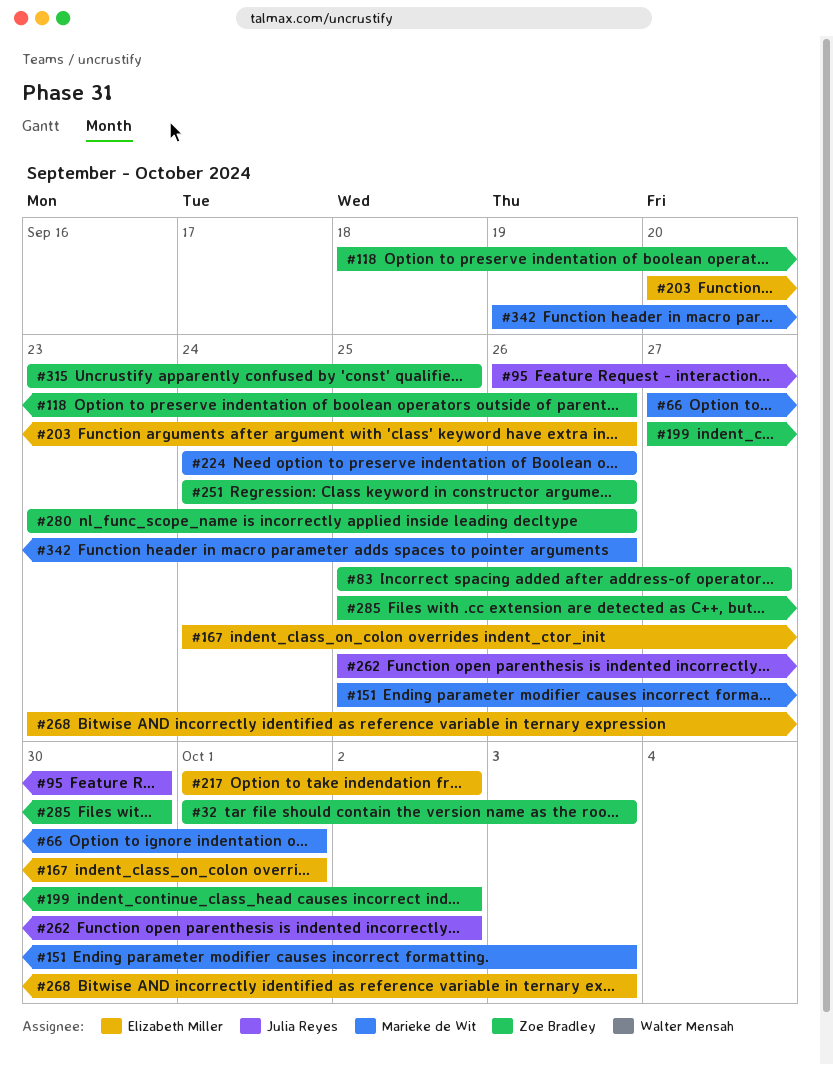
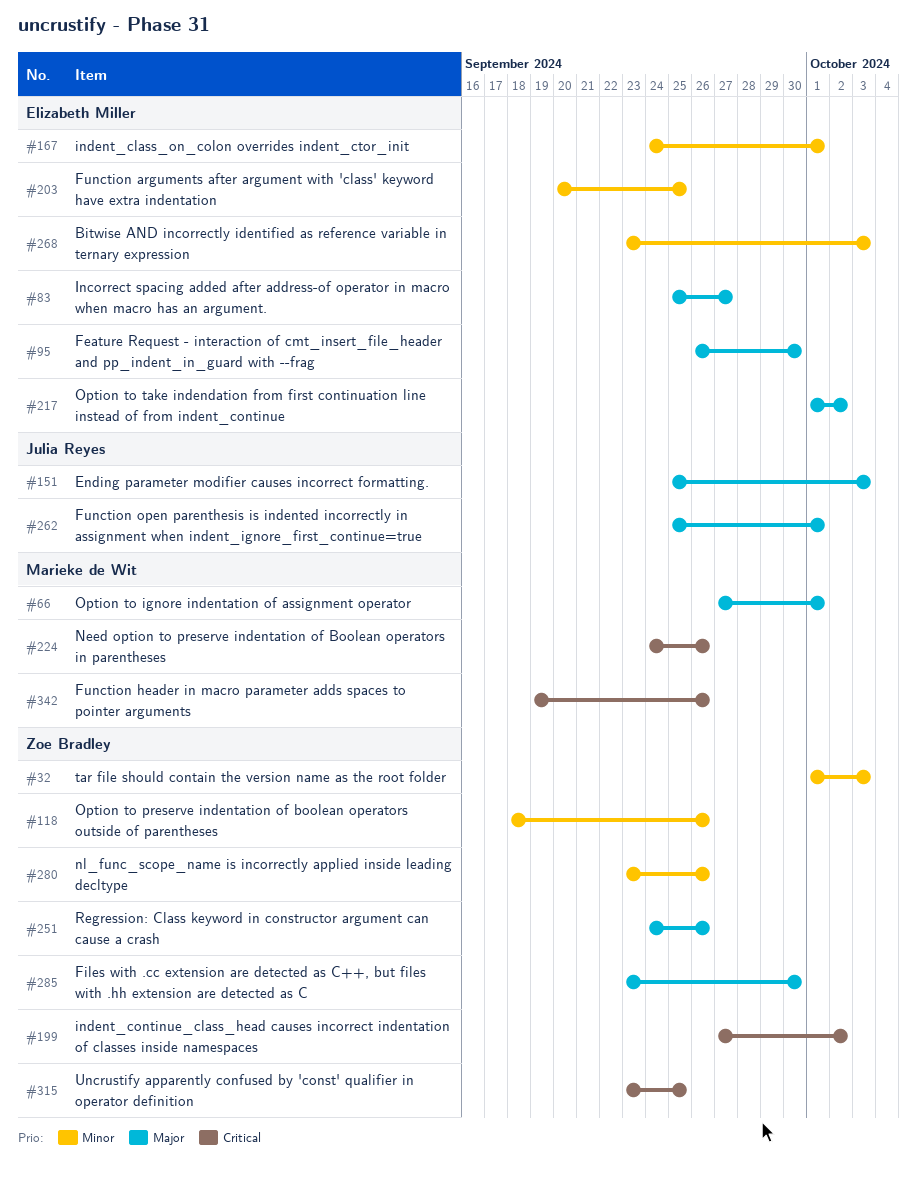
#83, owner: Zoe Bradley -> Elizabeth Miller
#95, owner: Julia Reyes -> Elizabeth Miller
#151, owner: Marieke de Wit -> Julia Reyes
#203, due: Sep 26 -> Sep 25
#262, due: Oct 2 -> Oct 1
#285, start: Sep 25 -> Sep 23

